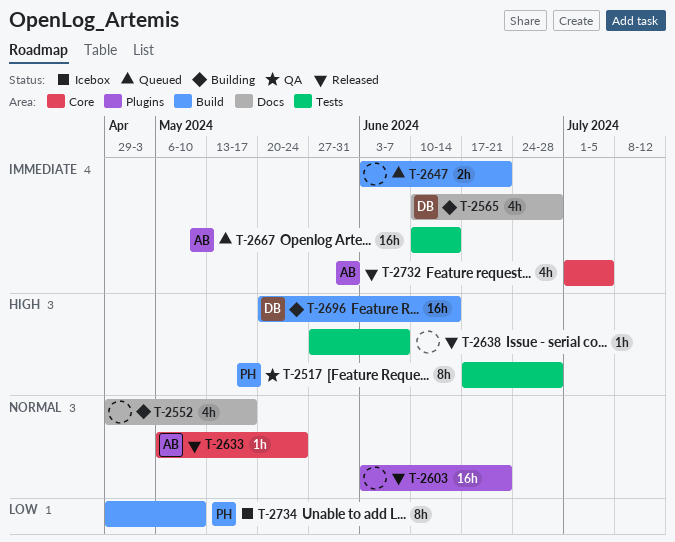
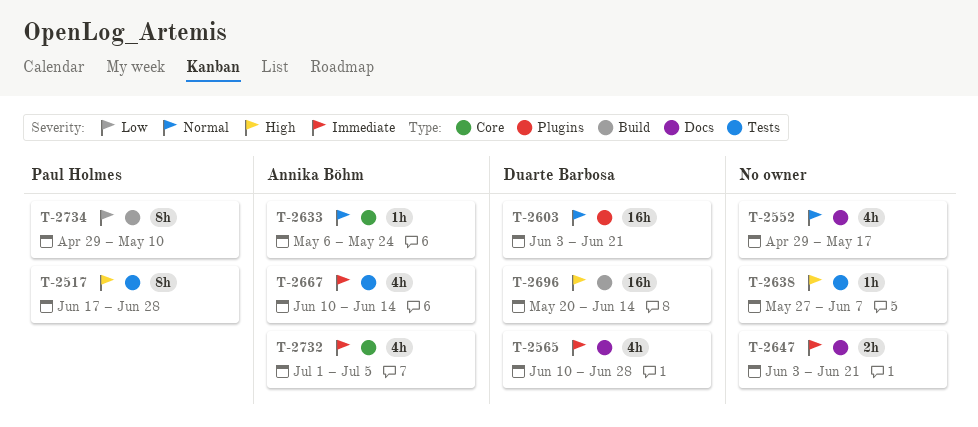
T-2603, owner: none -> Duarte Barbosa
T-2647, label: Build -> Docs
T-2667, estimate: 16h -> 4h

